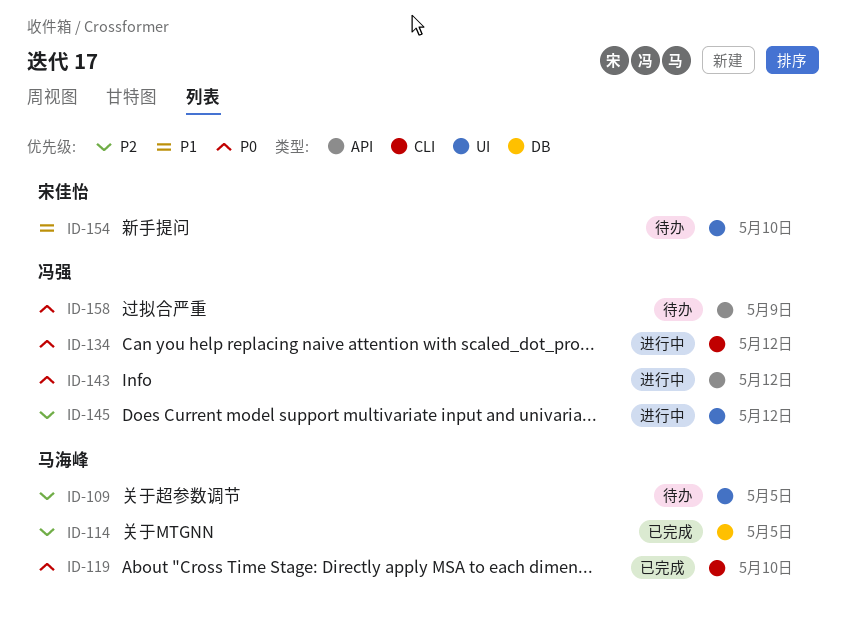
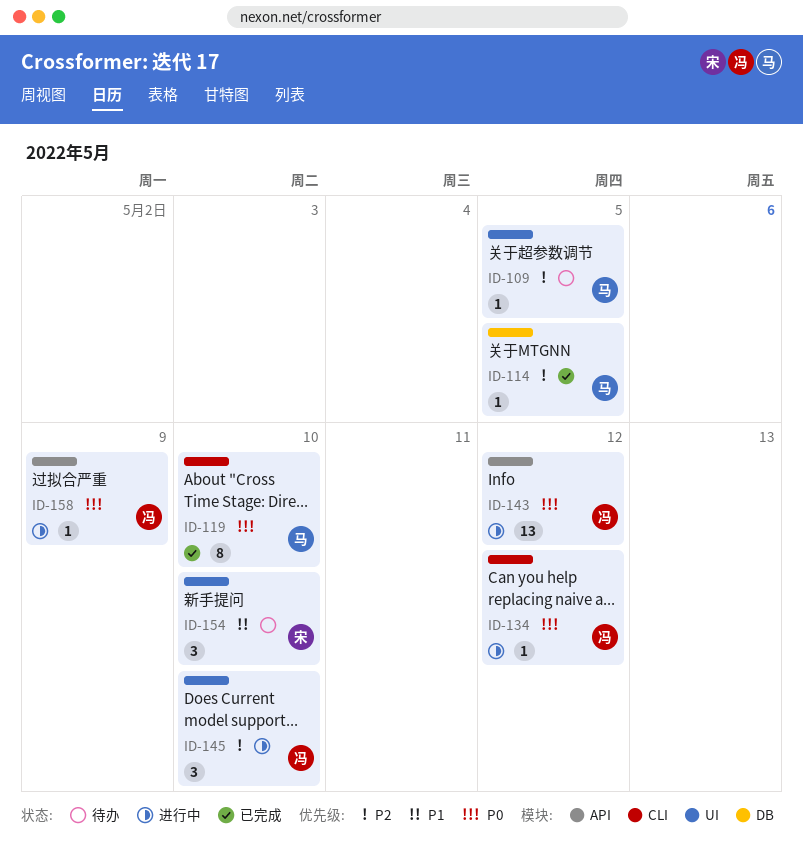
ID-145, due: May 12 -> May 10
ID-158, status: 待办 -> 进行中

